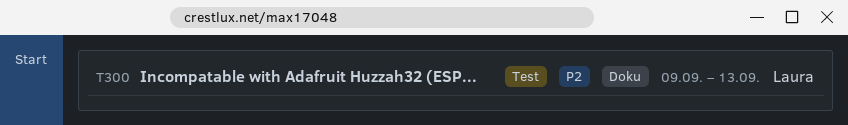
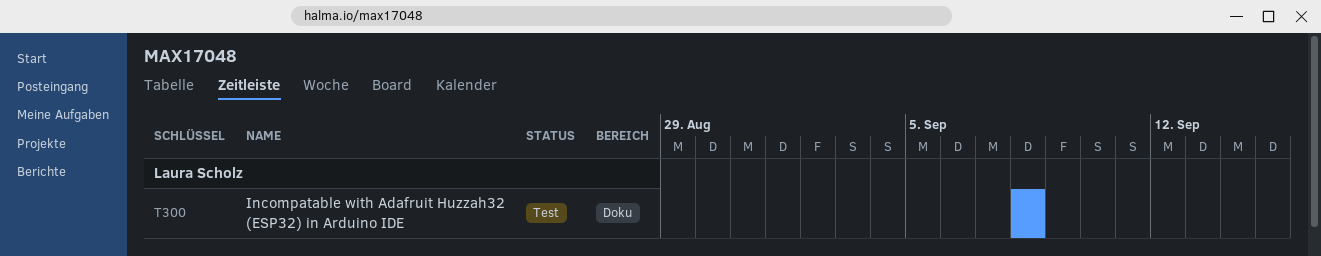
T300, start: Sep 9 -> Sep 8
T300, due: Sep 13 -> Sep 8

